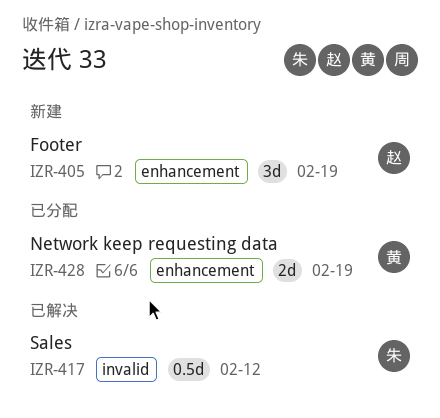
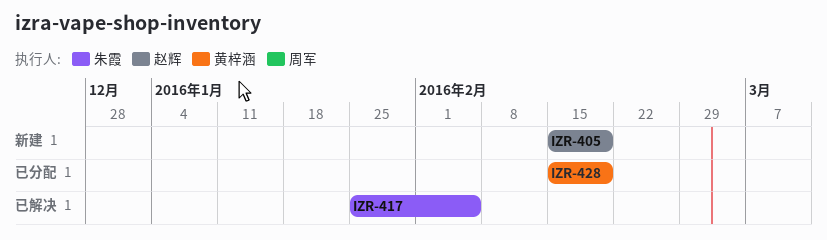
IZR-417, due: Feb 12 -> Feb 5

